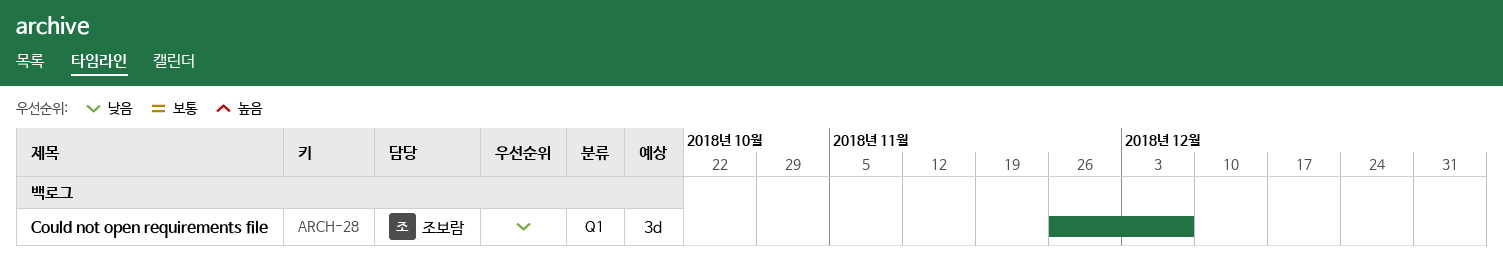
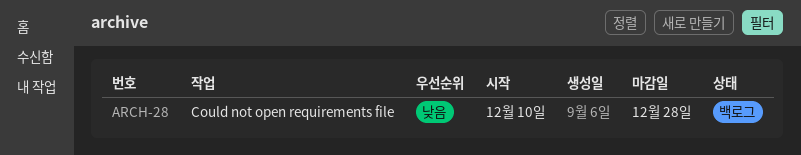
ARCH-28, start: Nov 26 -> Dec 10
ARCH-28, due: Dec 7 -> Dec 28

